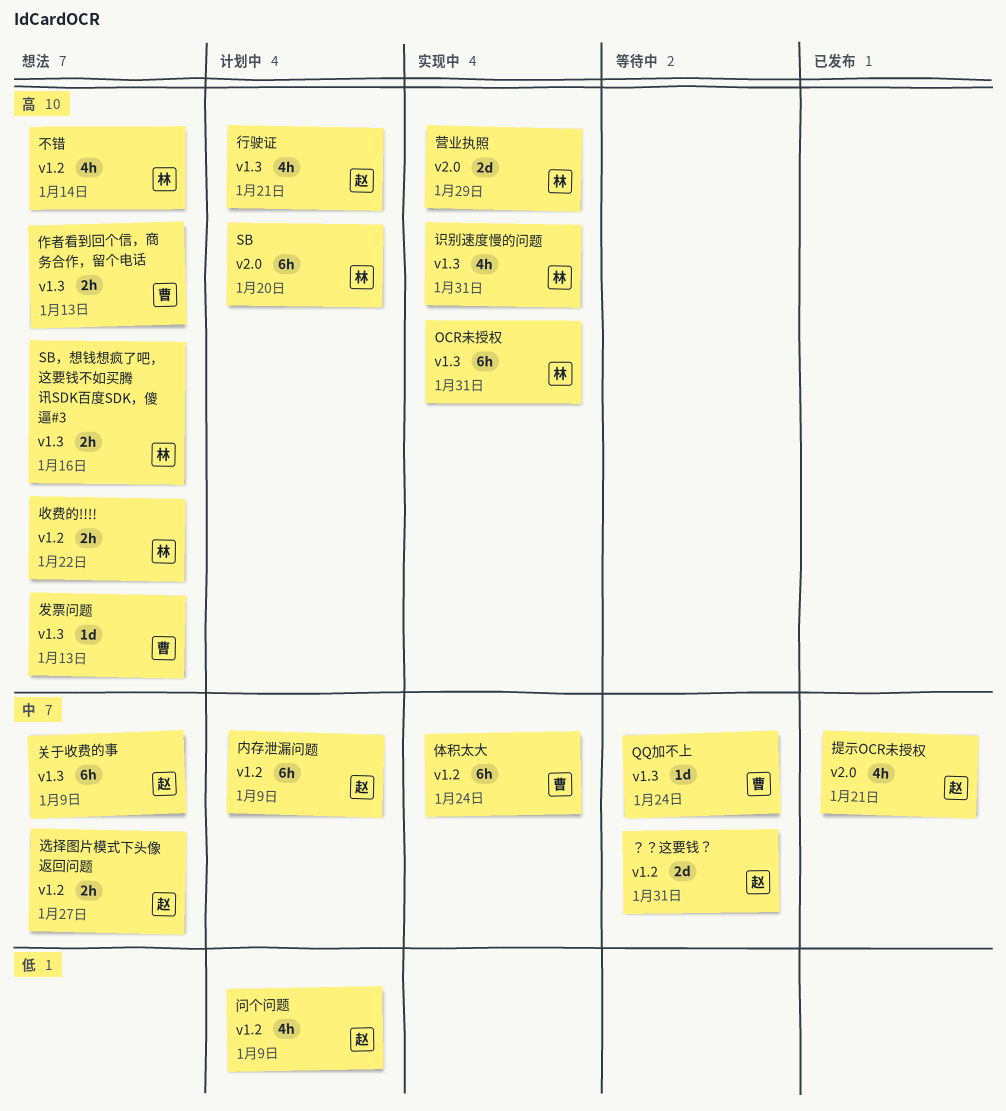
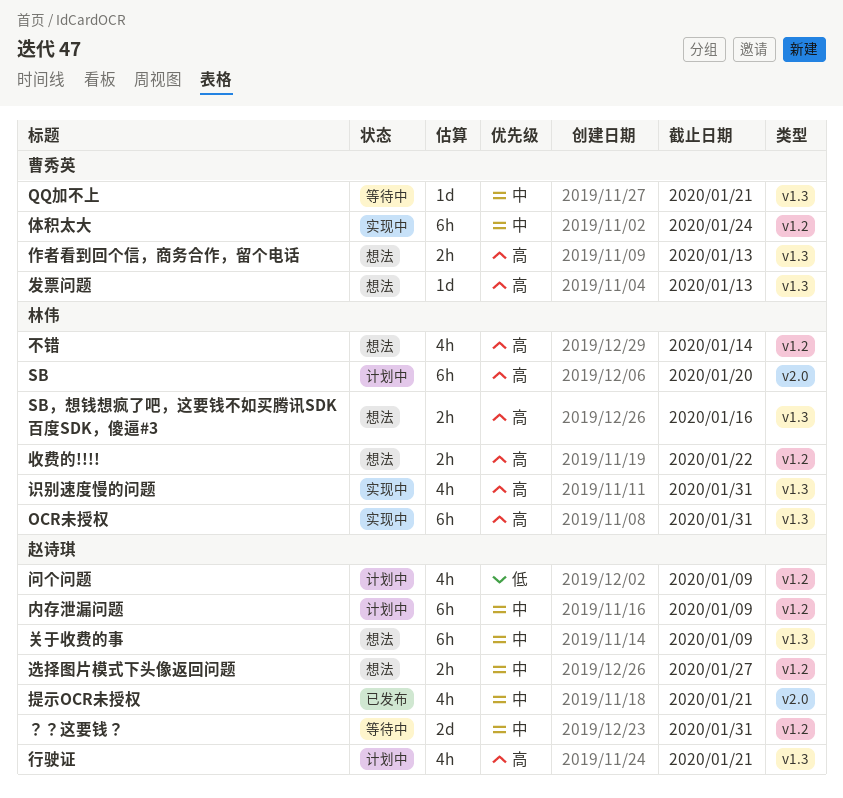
QQ加不上, due: Jan 24 -> Jan 21
营业执照: present -> none

